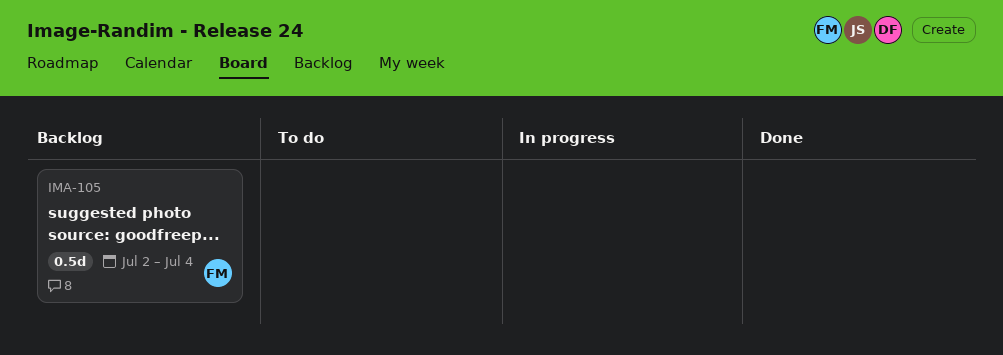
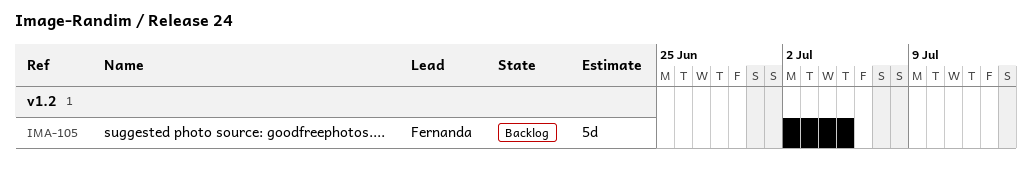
IMA-105, estimate: 0.5d -> 5d
IMA-105, due: Jul 4 -> Jul 5

